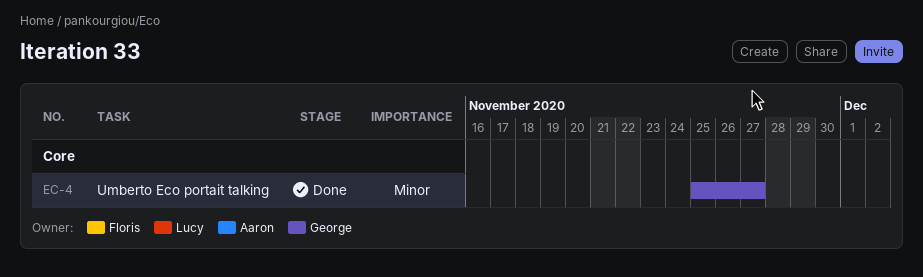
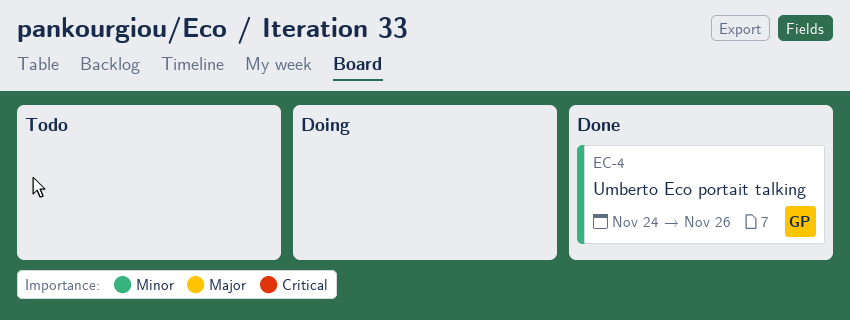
EC-4, start: Nov 25 -> Nov 24
EC-4, due: Nov 27 -> Nov 26

